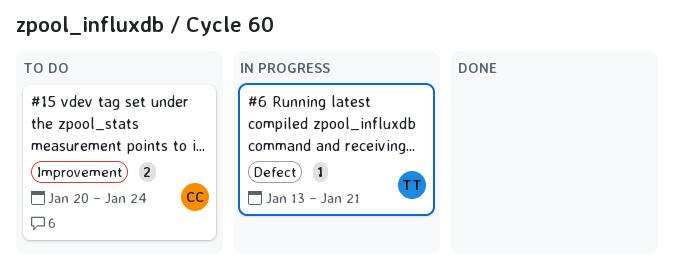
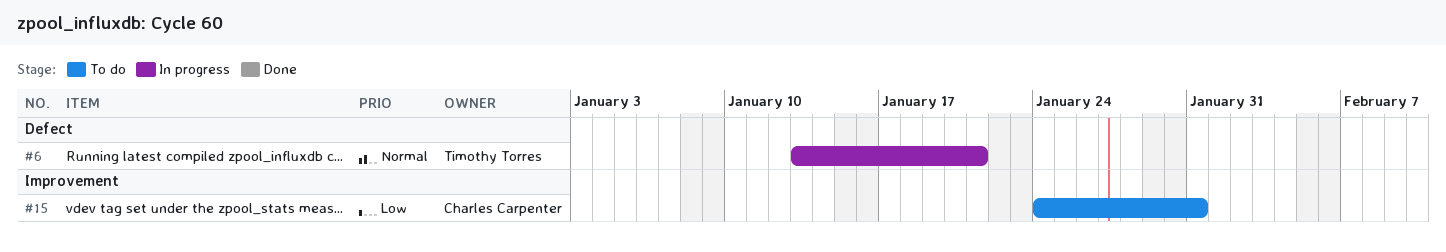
#15, start: Jan 20 -> Jan 24
#15, due: Jan 24 -> Jan 31

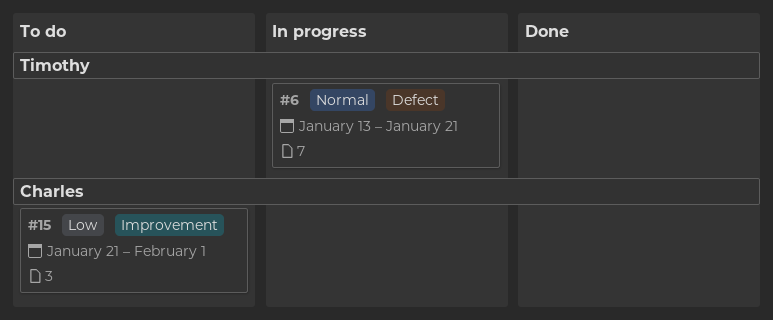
#15, start: Jan 24 -> Jan 21
#15, due: Jan 31 -> Feb 1

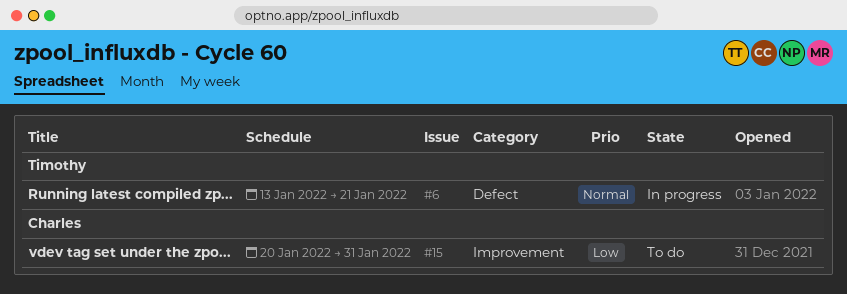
#15, start: Jan 21 -> Jan 20
#15, due: Feb 1 -> Jan 31

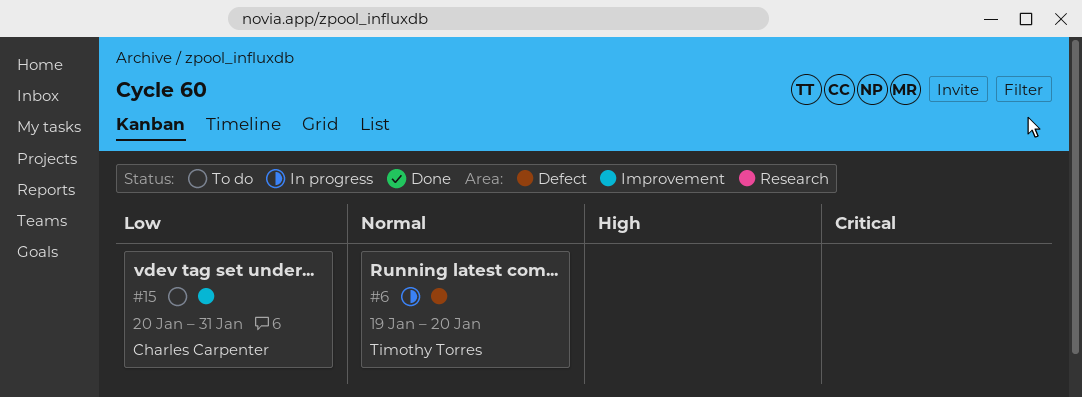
#6, start: Jan 13 -> Jan 19
#6, due: Jan 21 -> Jan 20

